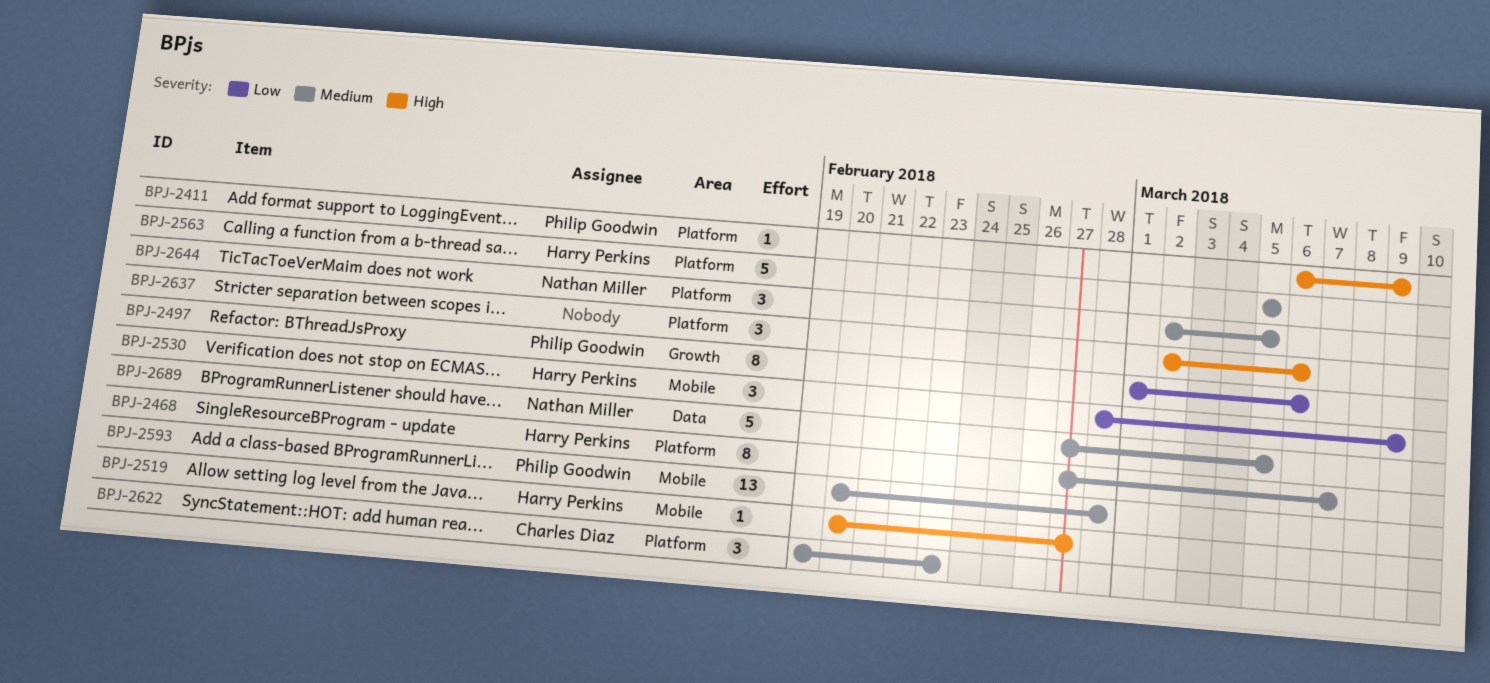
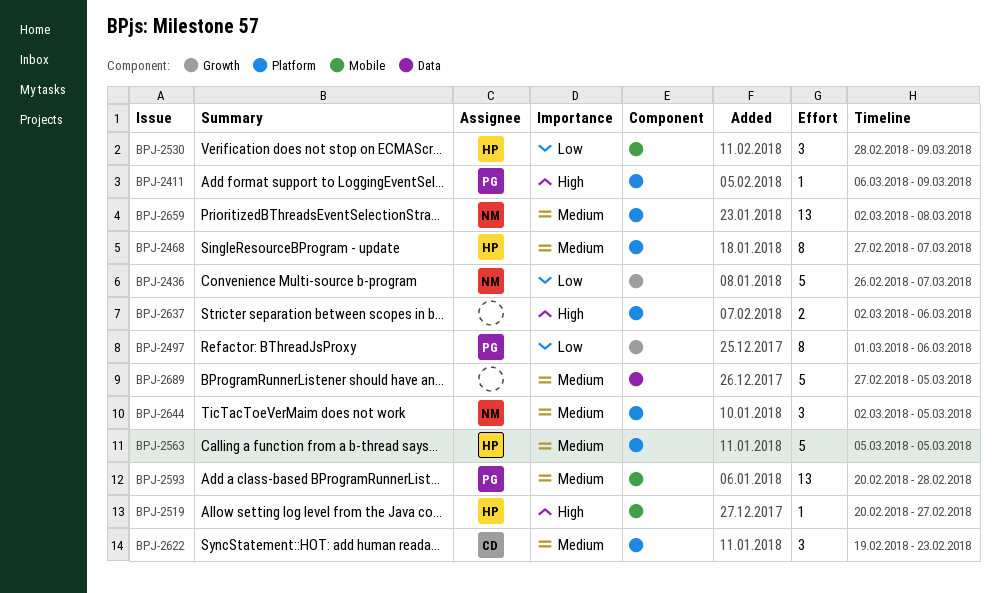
BPJ-2436: none -> present
BPJ-2637, estimate: 3 -> 2
BPJ-2659: none -> present
BPJ-2689, owner: Nathan Miller -> none

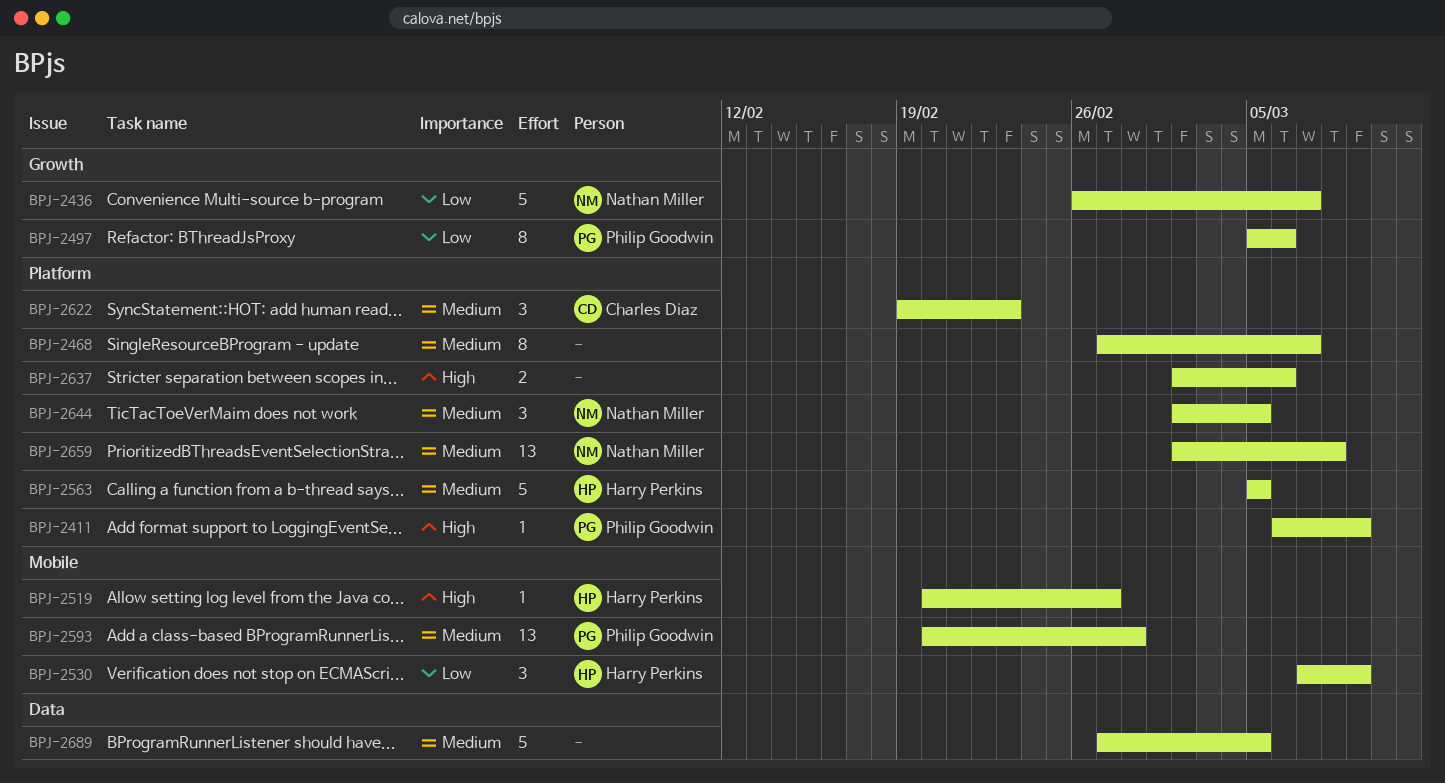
BPJ-2468, owner: Harry Perkins -> none
BPJ-2497, start: Mar 1 -> Mar 5
BPJ-2530, start: Feb 28 -> Mar 7

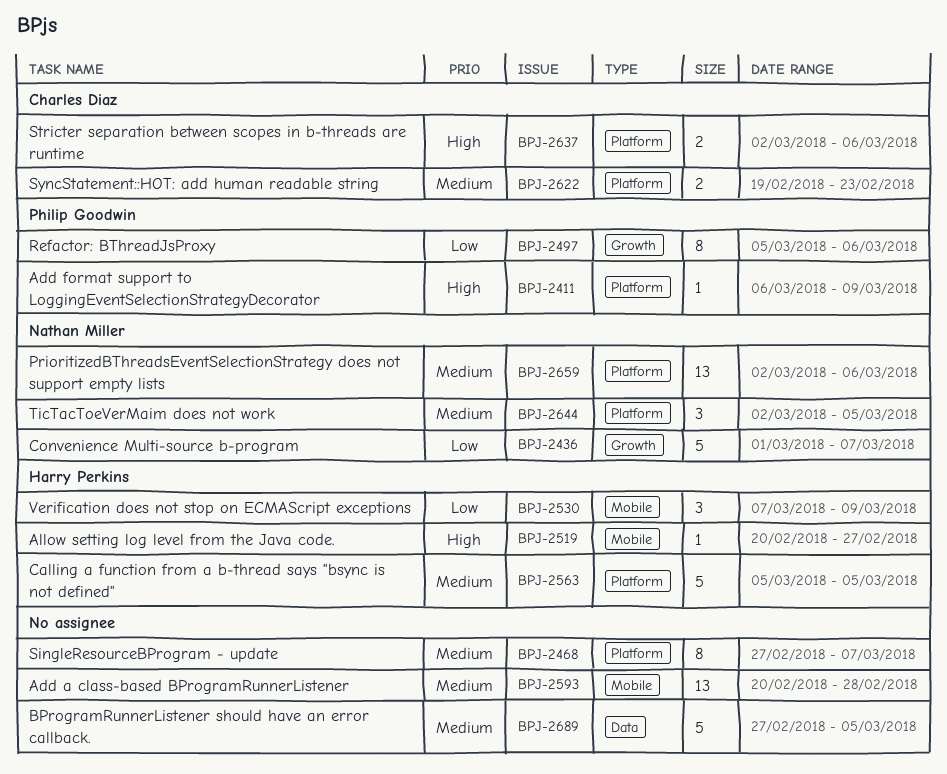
BPJ-2436, start: Feb 26 -> Mar 1
BPJ-2593, owner: Philip Goodwin -> none
BPJ-2622, estimate: 3 -> 2
BPJ-2637, owner: none -> Charles Diaz
BPJ-2659, due: Mar 8 -> Mar 6

